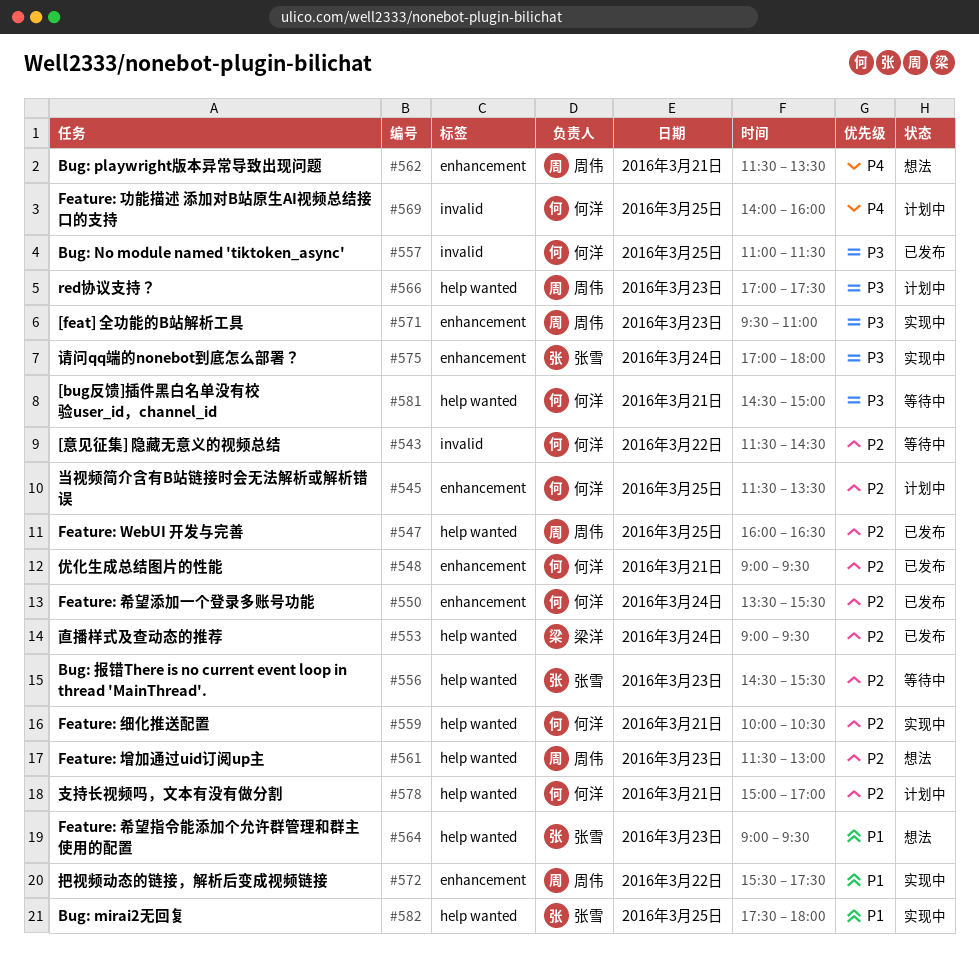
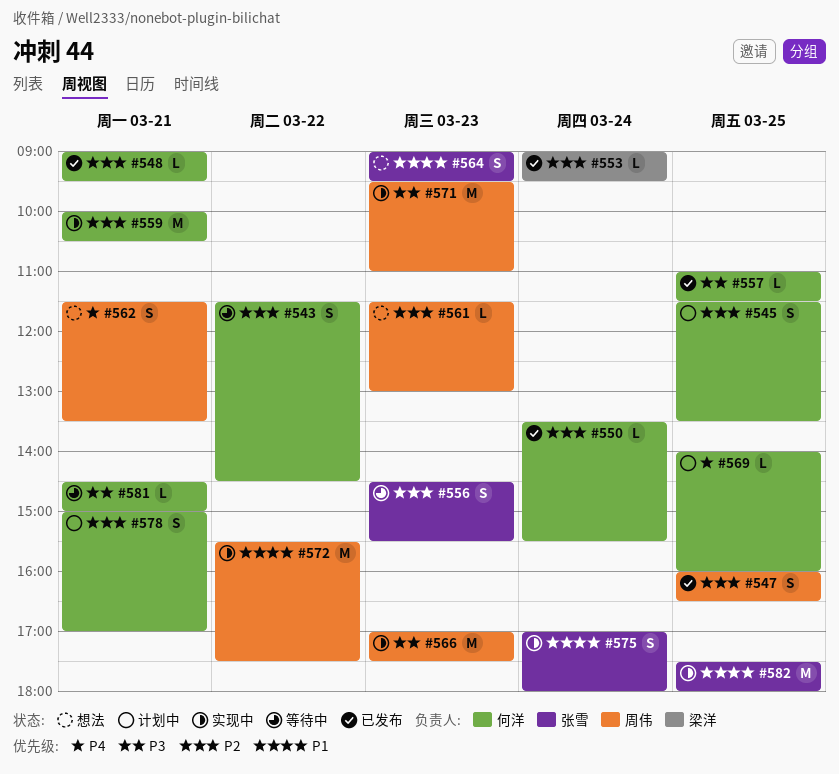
#566, status: 计划中 -> 实现中
#575, priority: P3 -> P1

